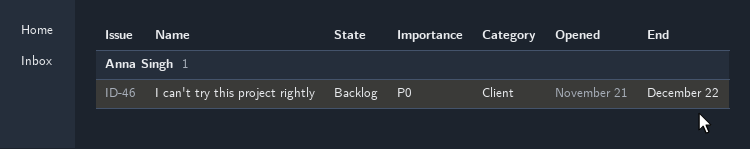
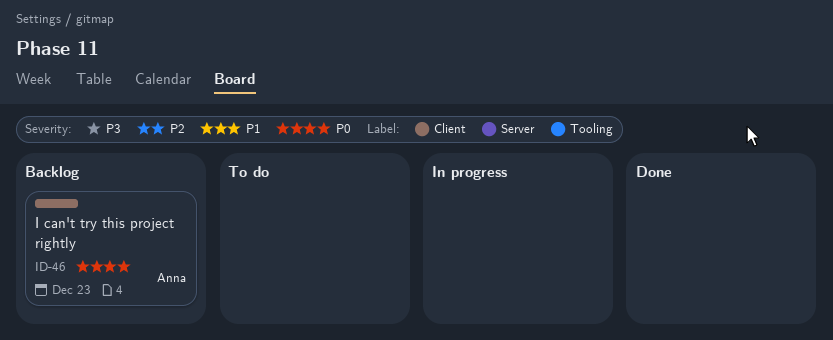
ID-46, due: Dec 22 -> Dec 23

